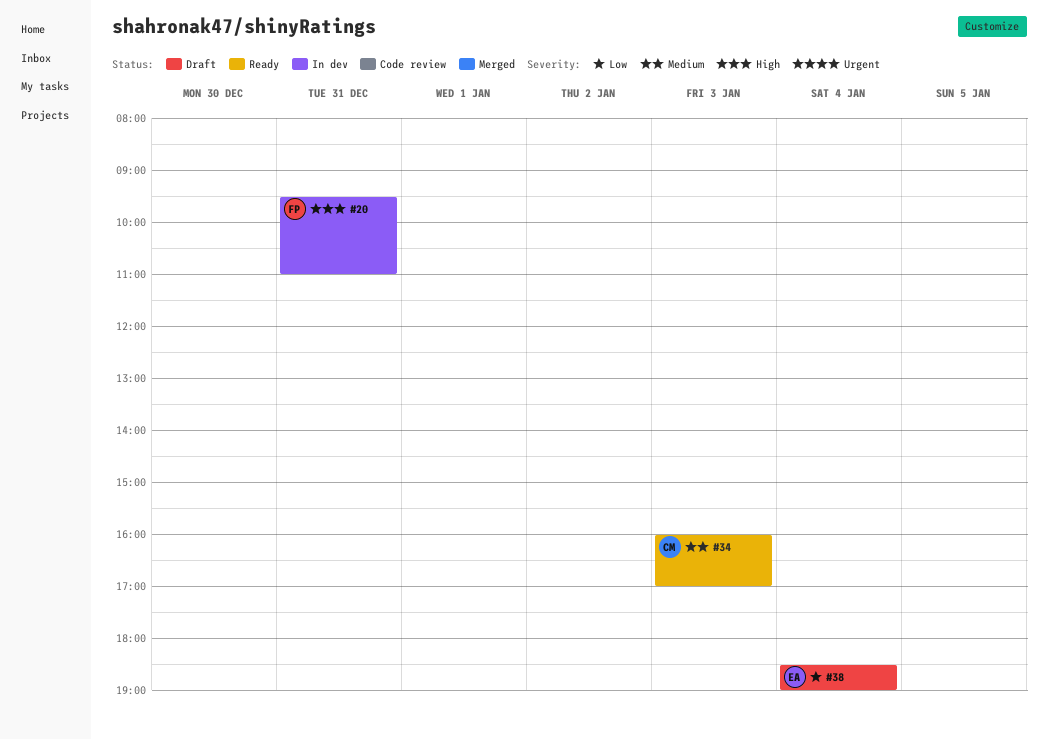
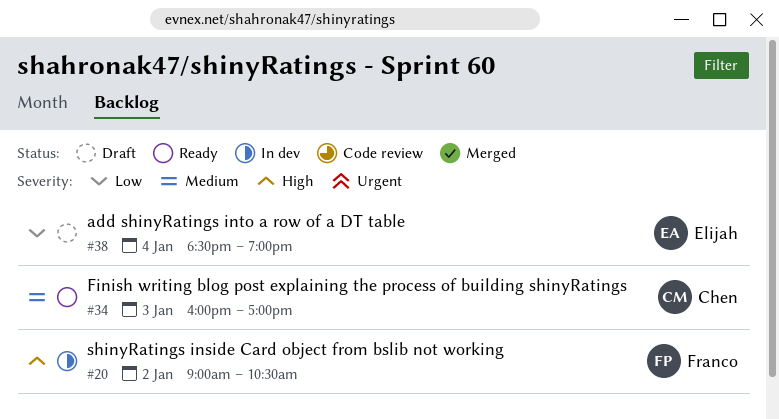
#20, day: Dec 31 -> Jan 2
#20, begins: 09:30 -> 09:00
#20, ends: 11:00 -> 10:30

